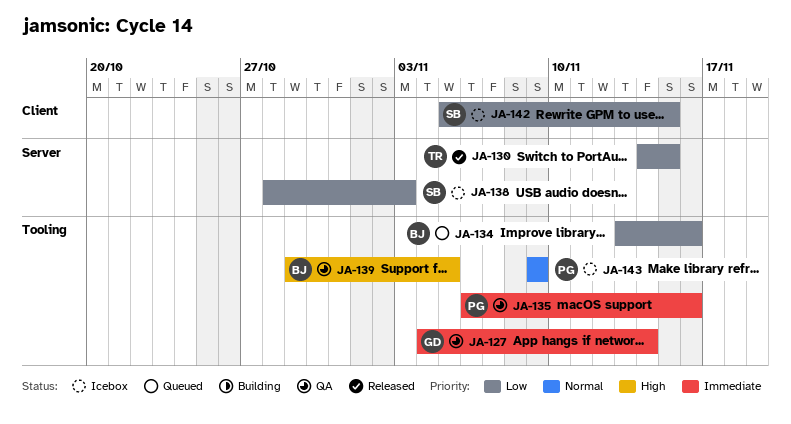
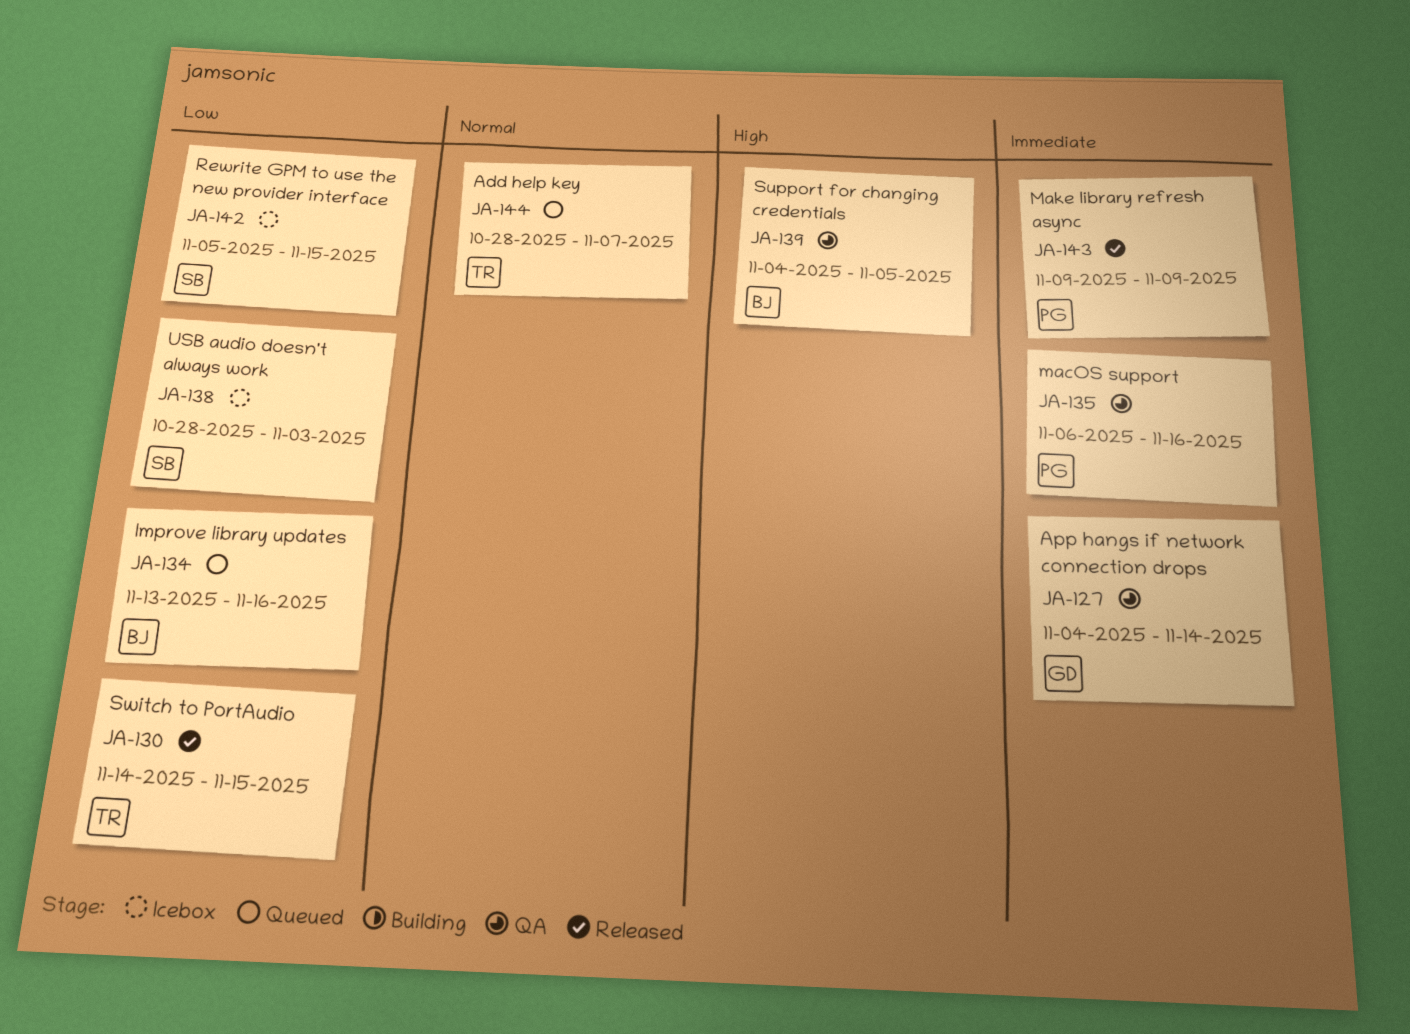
JA-139, start: Oct 29 -> Nov 4
JA-143, status: Icebox -> Released
JA-143, priority: Normal -> Immediate
JA-144: none -> present

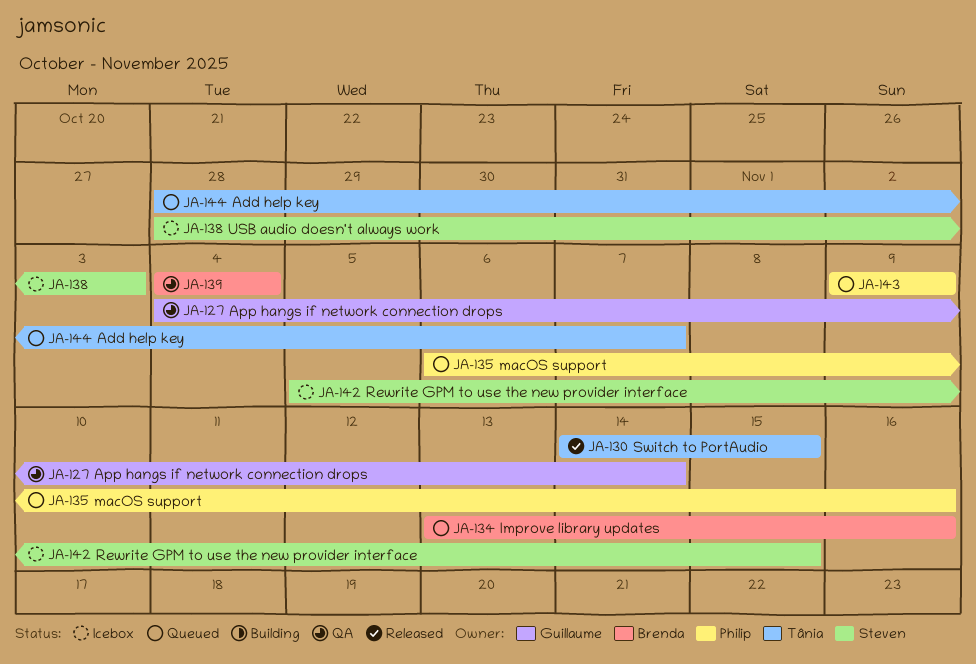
JA-135, status: QA -> Queued
JA-139, due: Nov 5 -> Nov 4
JA-143, status: Released -> Queued

